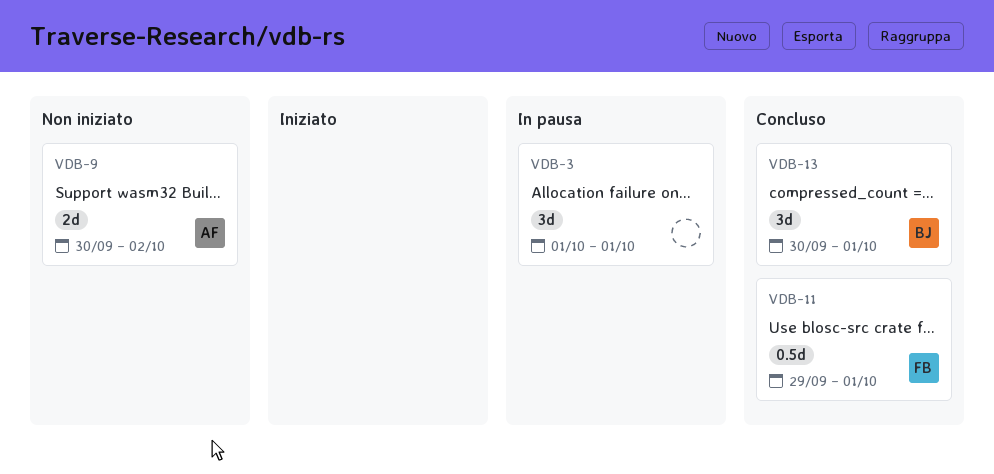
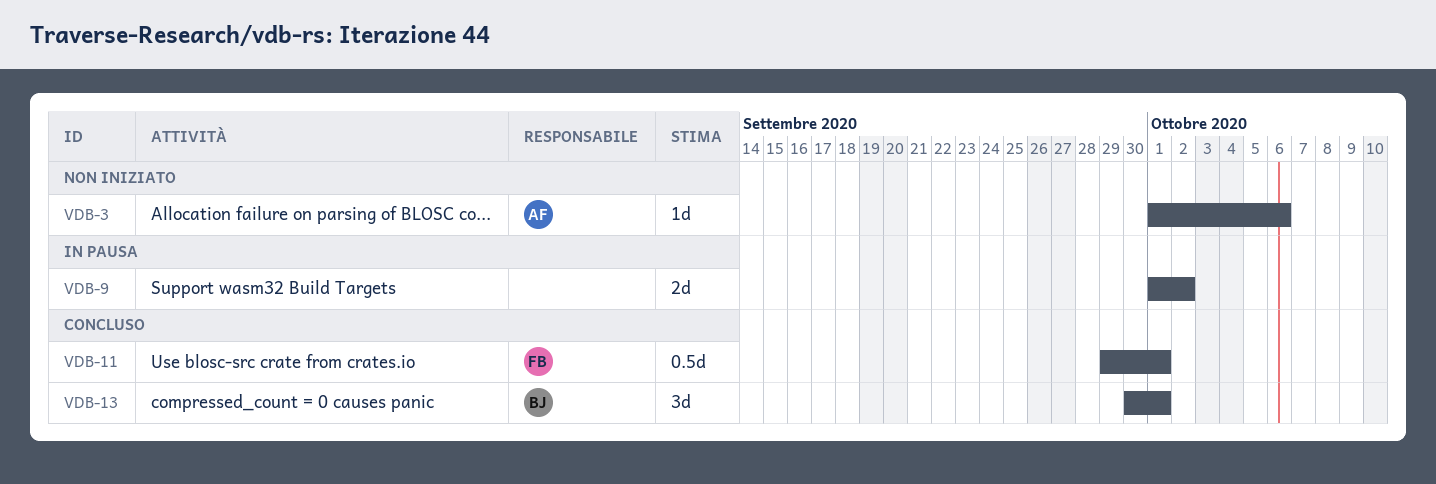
VDB-3, status: In pausa -> Non iniziato
VDB-3, owner: none -> AF
VDB-3, estimate: 3d -> 1d
VDB-3, due: Oct 1 -> Oct 6
VDB-9, status: Non iniziato -> In pausa
VDB-9, owner: AF -> none
VDB-9, start: Sep 30 -> Oct 1

